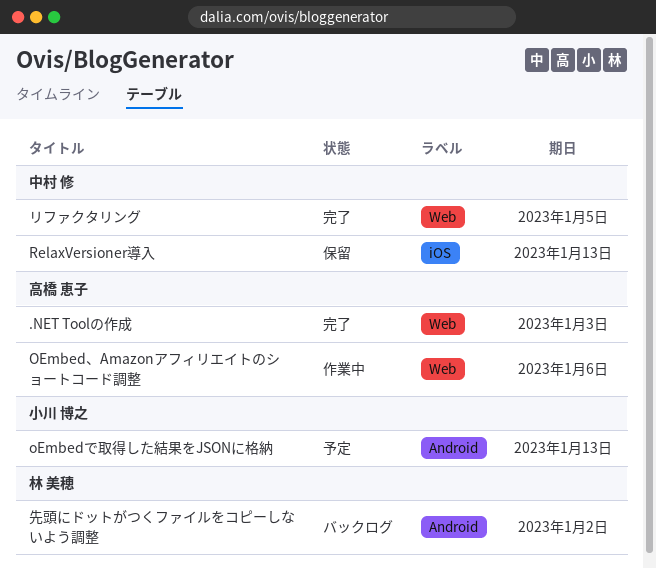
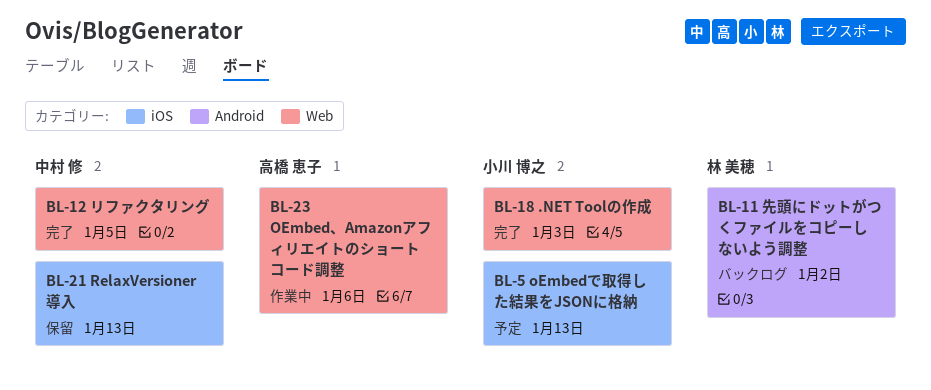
.NET Toolの作成, owner: 高橋 恵子 -> 小川 博之
oEmbedで取得した結果をJSONに格納, label: Android -> iOS

